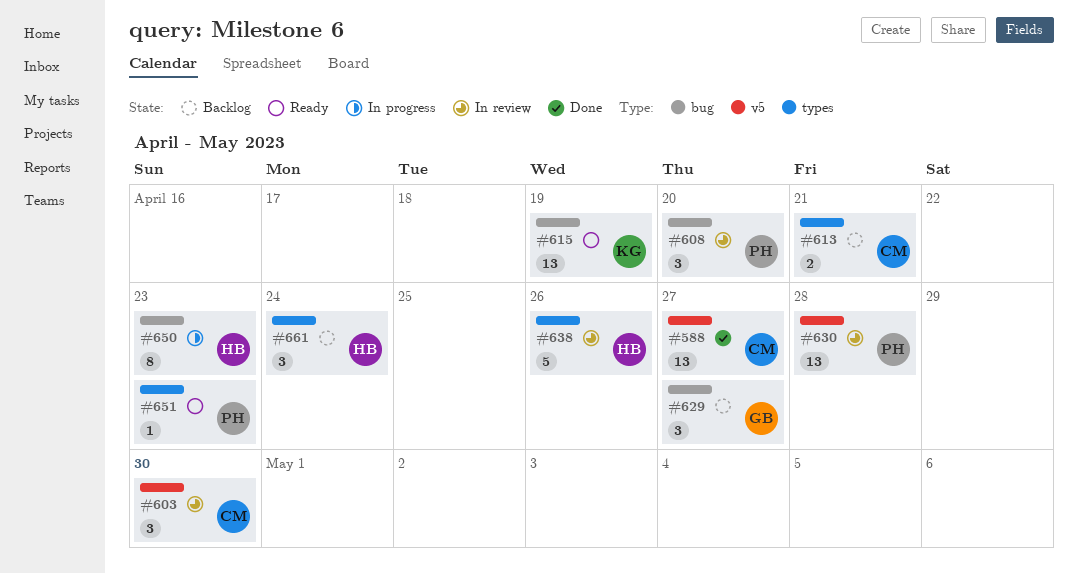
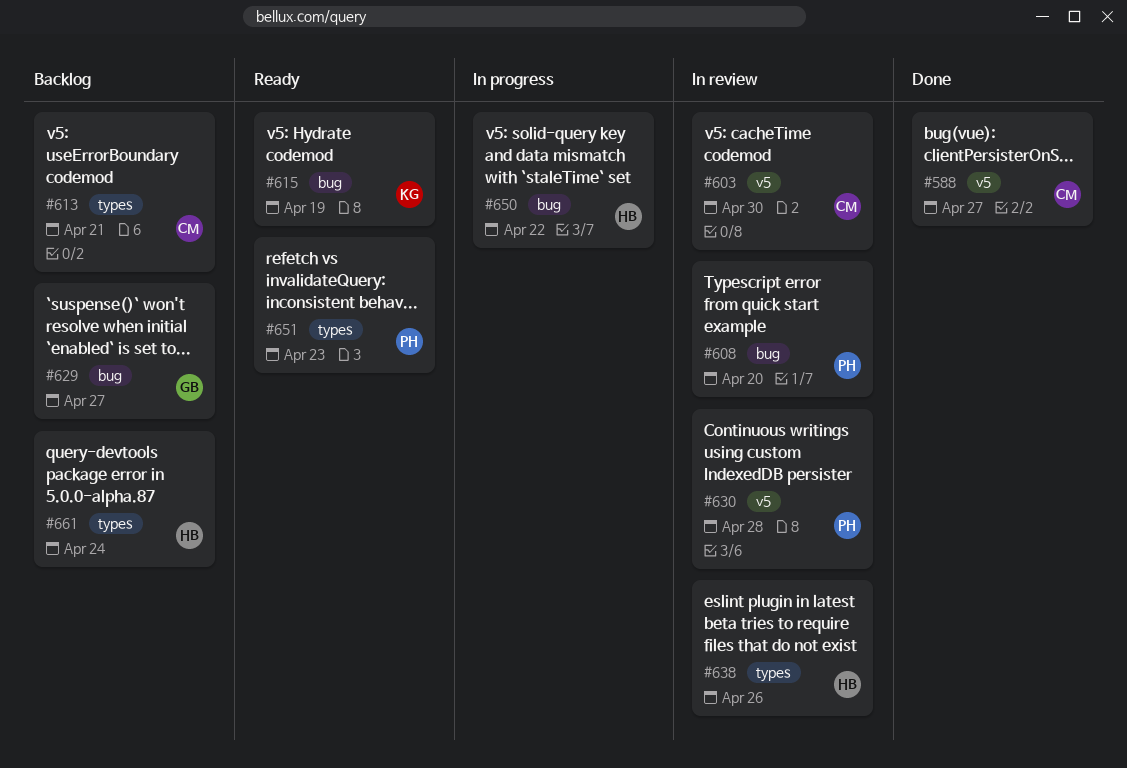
#650, due: Apr 23 -> Apr 22

